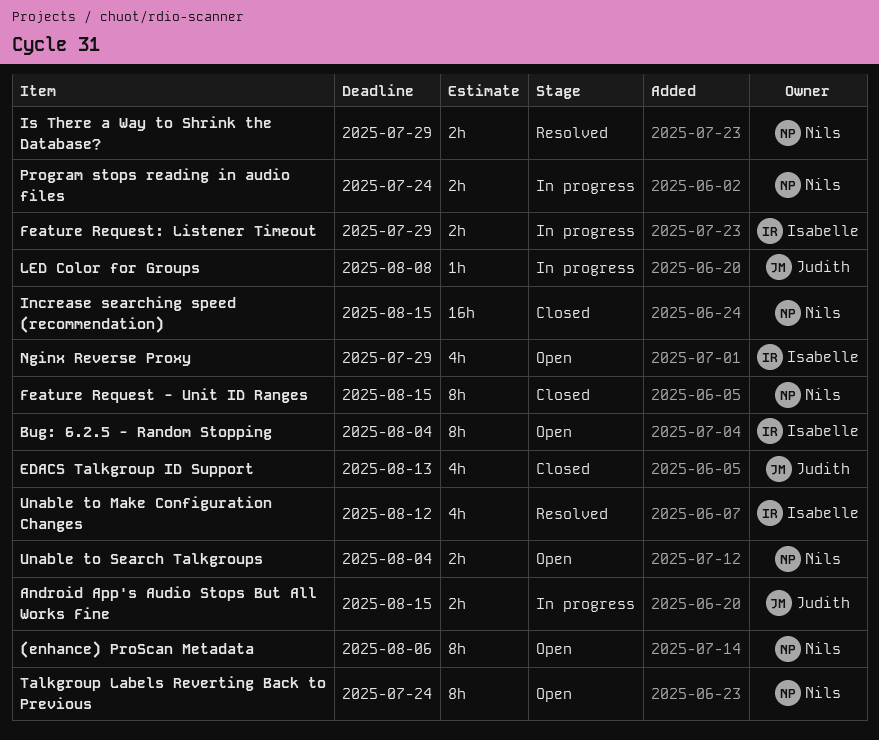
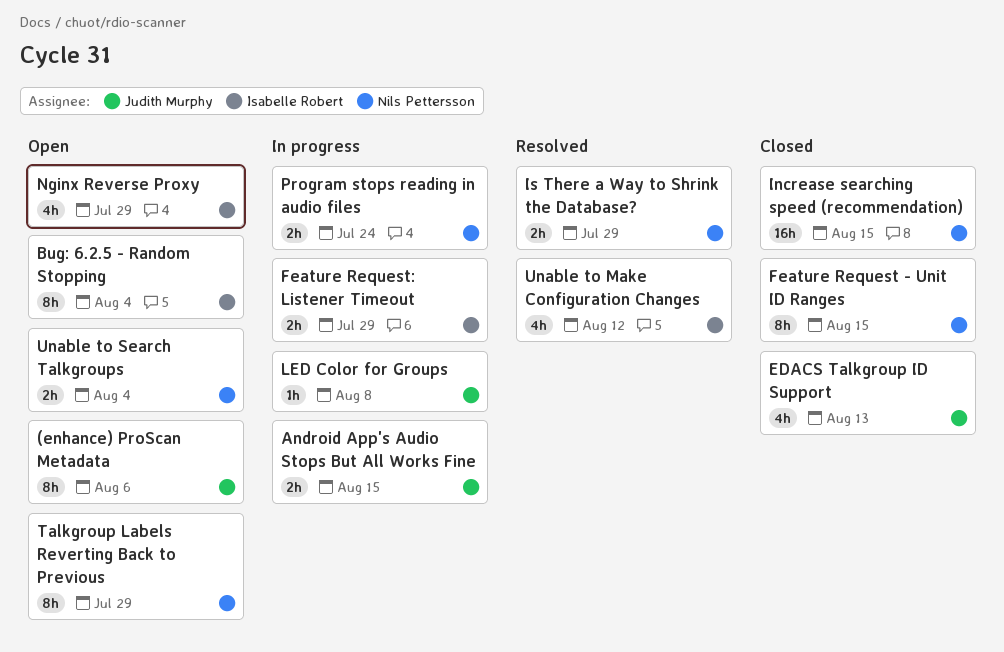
(enhance) ProScan Metadata, owner: Nils Pettersson -> Judith Murphy
Talkgroup Labels Reverting Back to Previous, due: Jul 24 -> Jul 29

